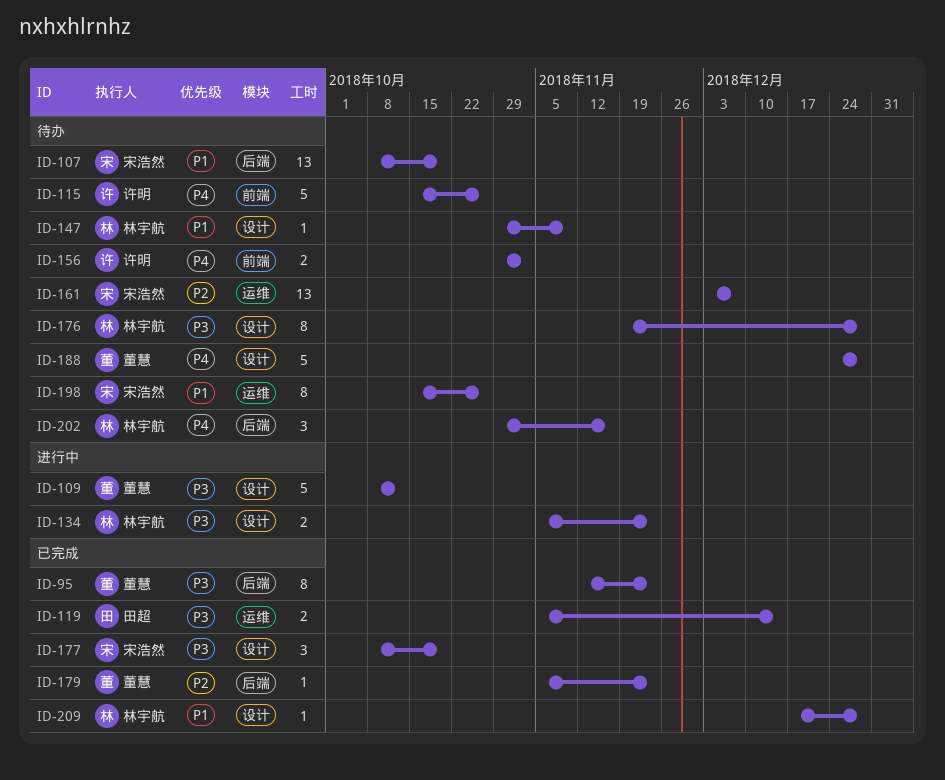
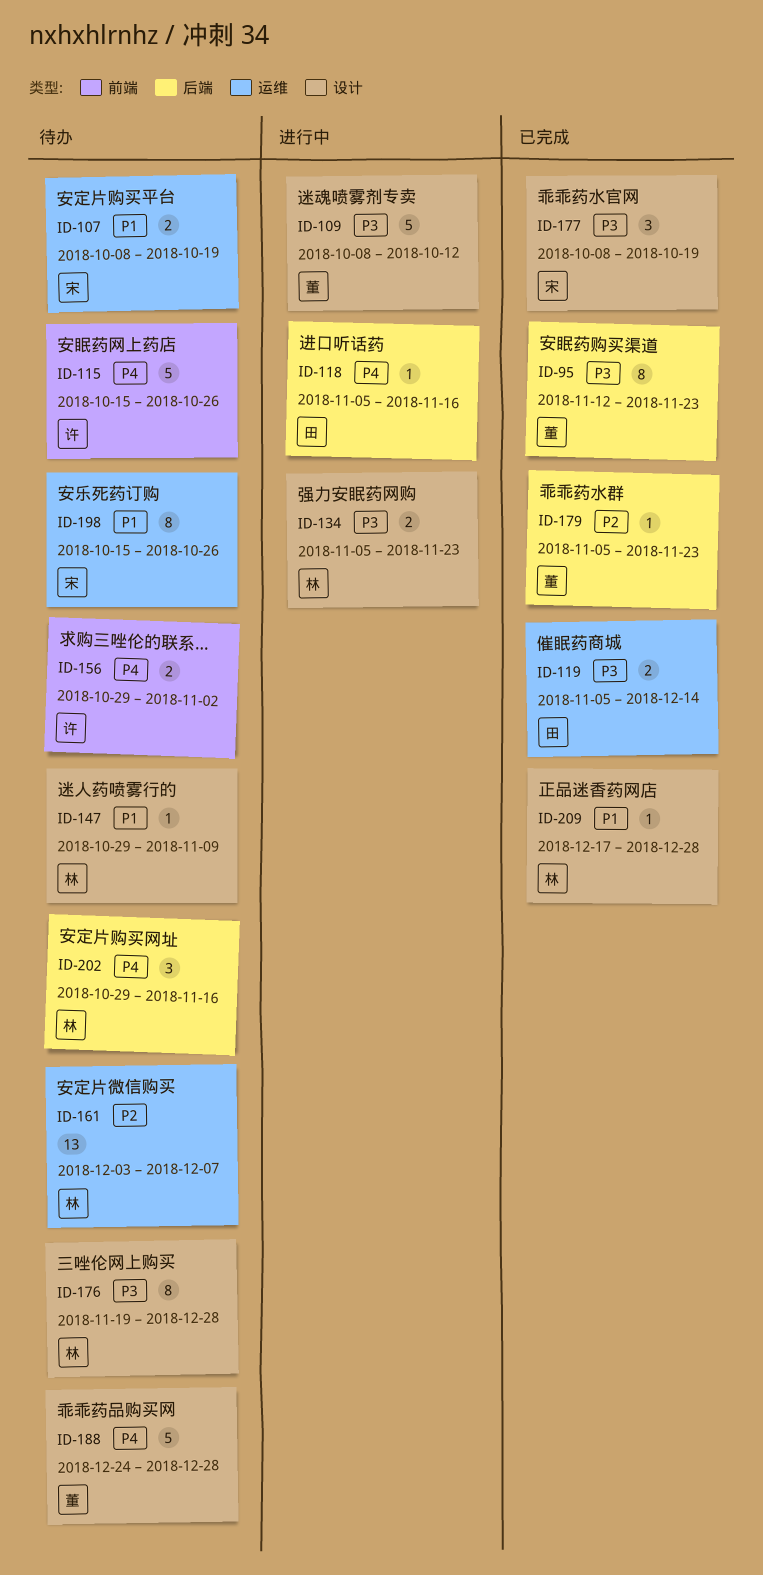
ID-107, label: 后端 -> 运维
ID-107, estimate: 13 -> 2
ID-118: none -> present
ID-161, owner: 宋浩然 -> 林宇航

